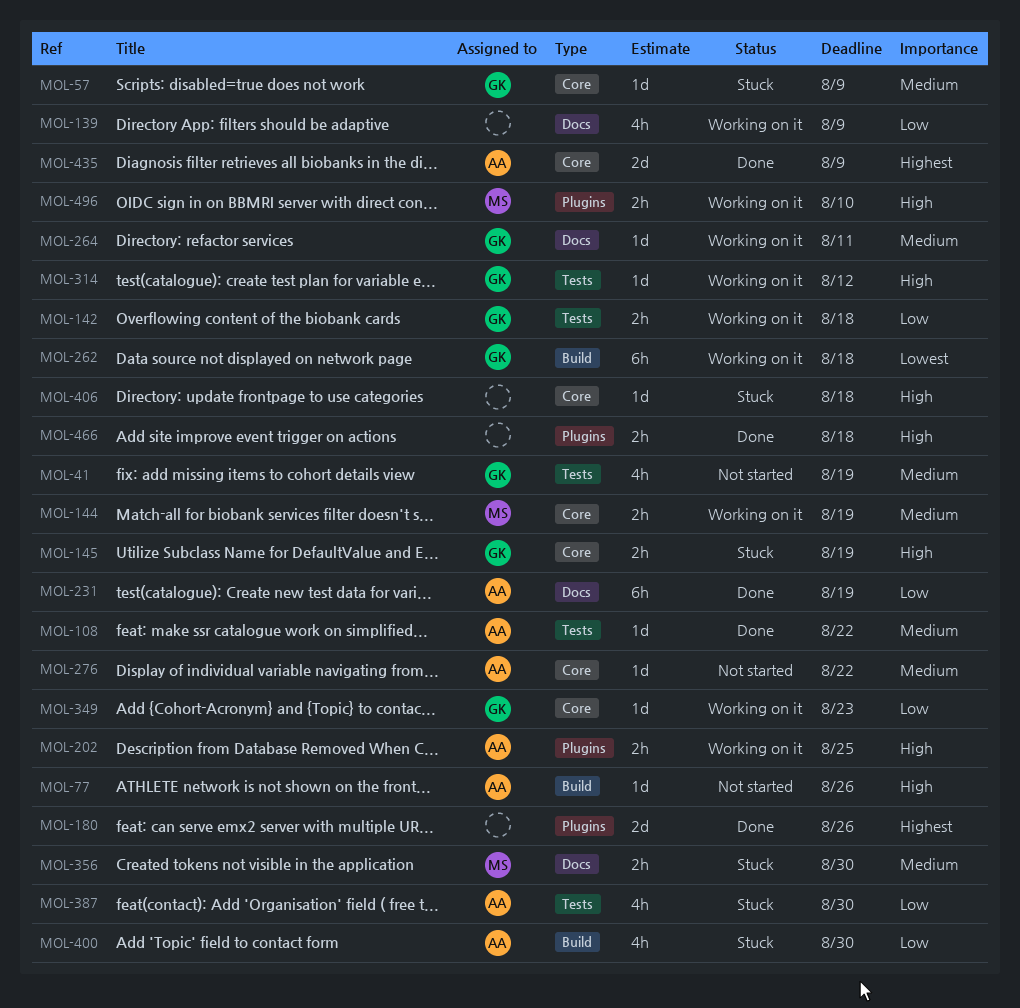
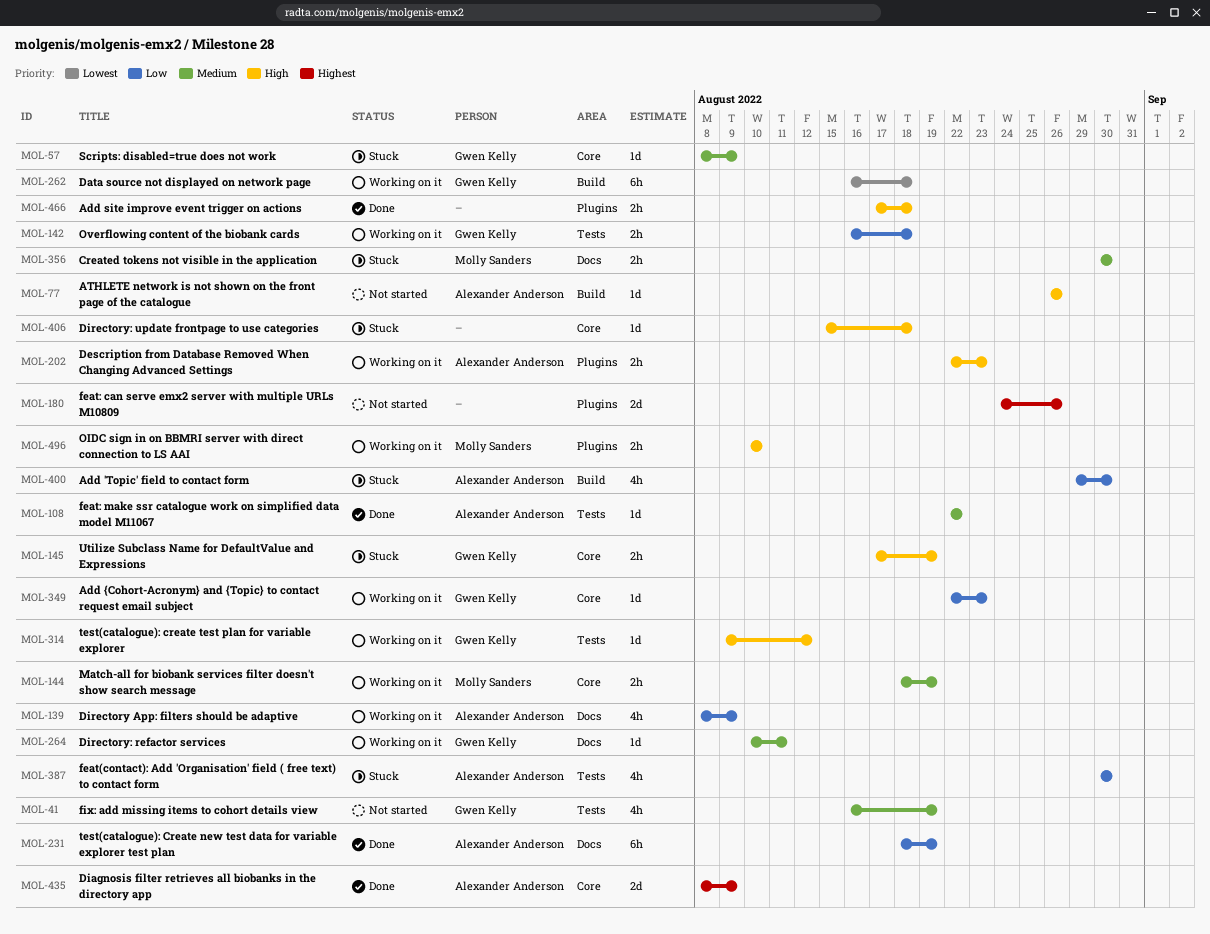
MOL-139, owner: none -> Alexander Anderson
MOL-180, status: Done -> Not started
MOL-202, due: Aug 25 -> Aug 23
MOL-276: present -> none

